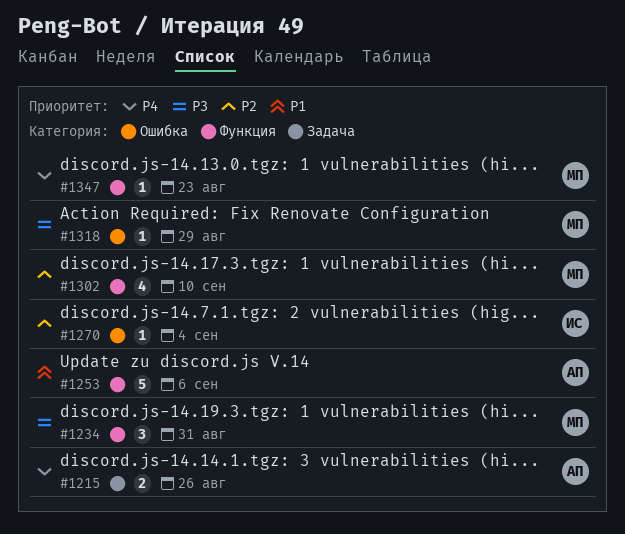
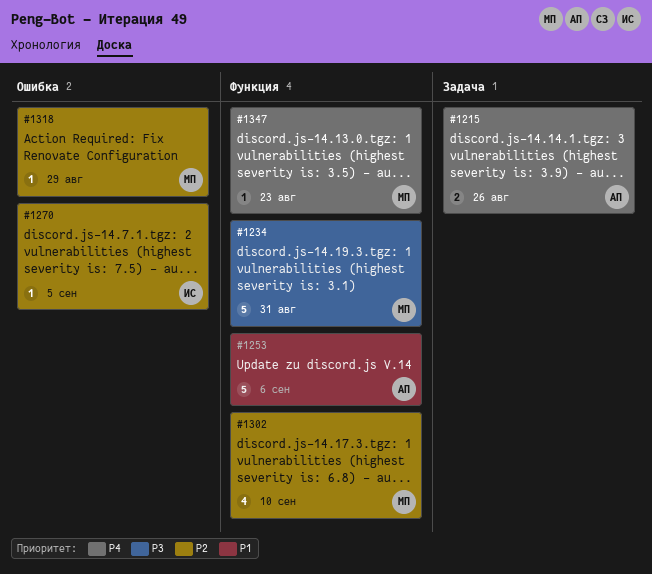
#1234, estimate: 3 -> 5
#1270, due: Sep 4 -> Sep 5
#1318, priority: P3 -> P2

